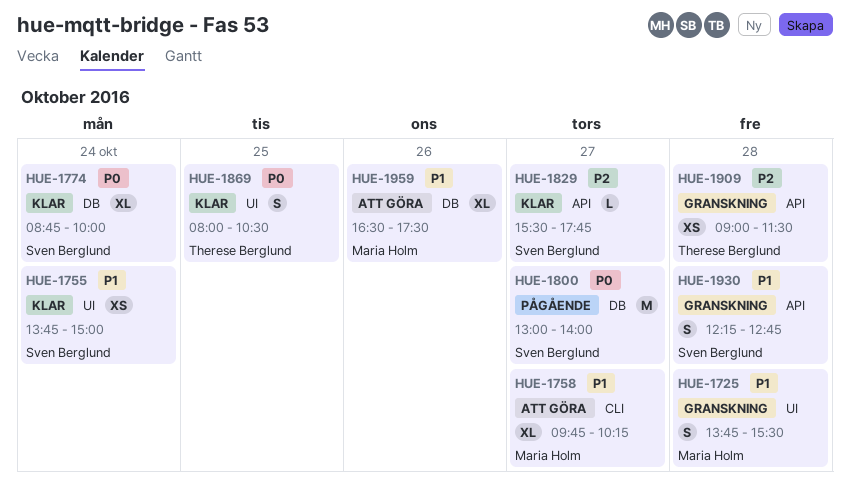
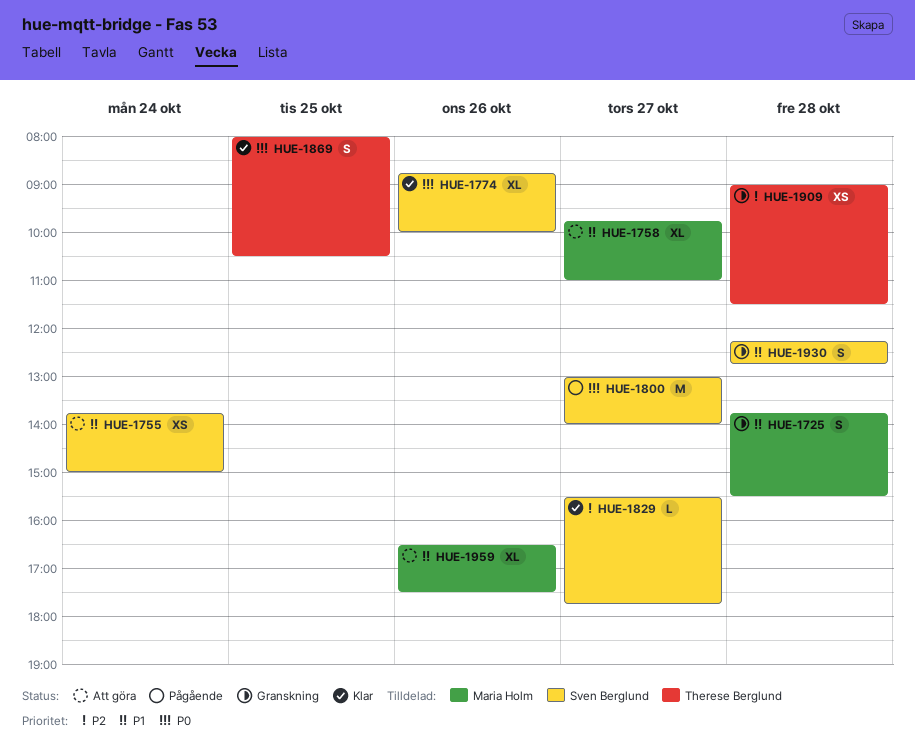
HUE-1755, status: Klar -> Att göra
HUE-1758, ends: 10:15 -> 11:00
HUE-1774, day: Oct 24 -> Oct 26

